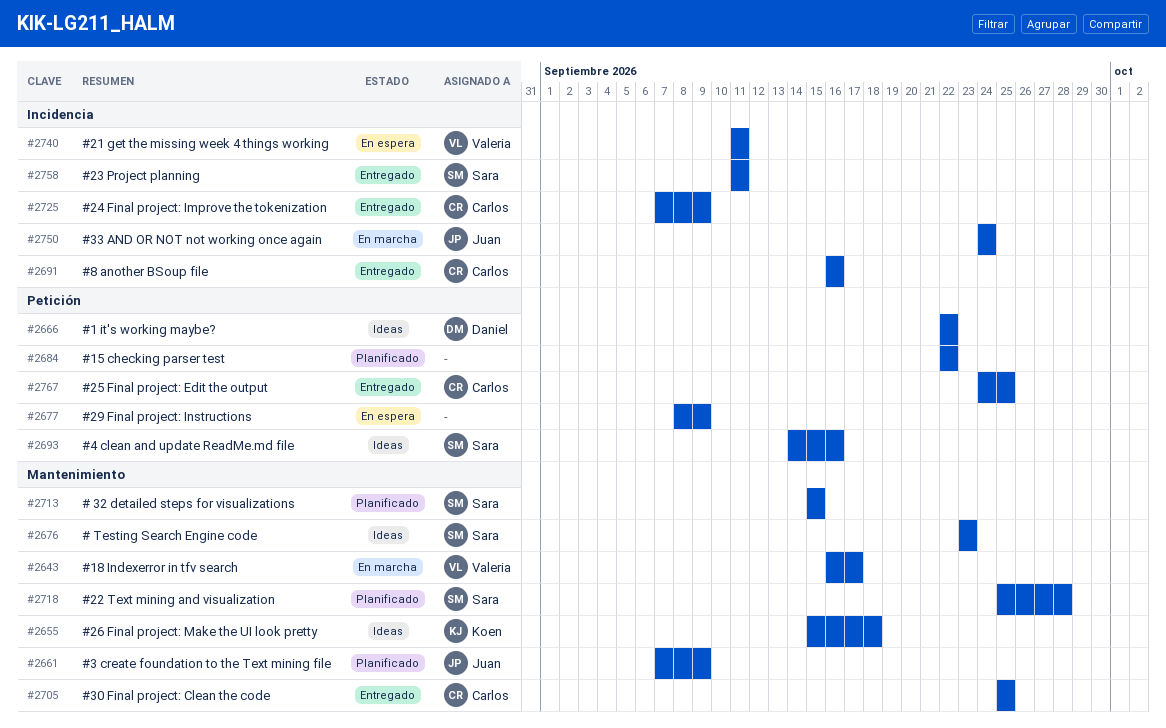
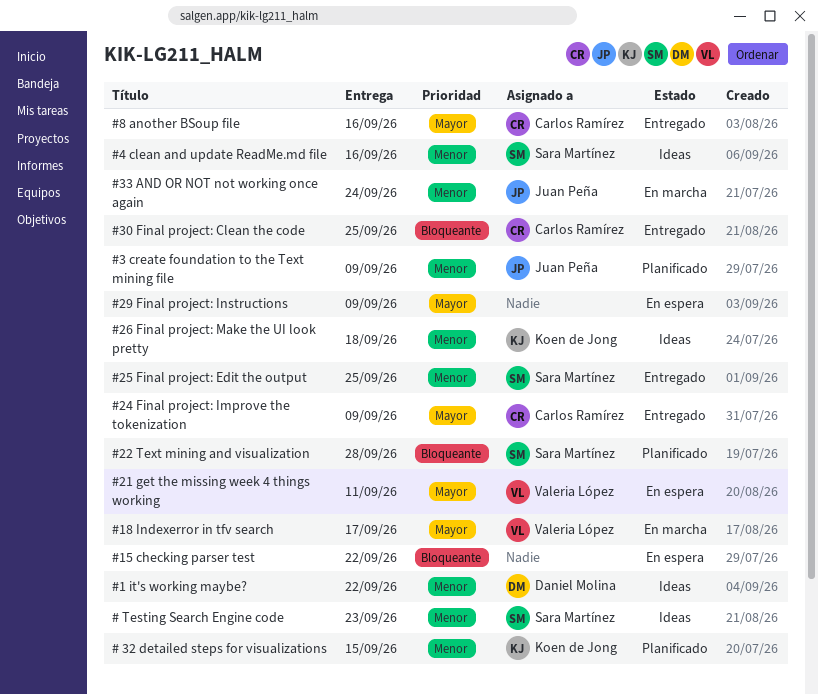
# 32 detailed steps for visualizations, owner: Sara Martínez -> Koen de Jong
#15 checking parser test, status: Planificado -> En espera
#23 Project planning: present -> none
#25 Final project: Edit the output, owner: Carlos Ramírez -> Sara Martínez

